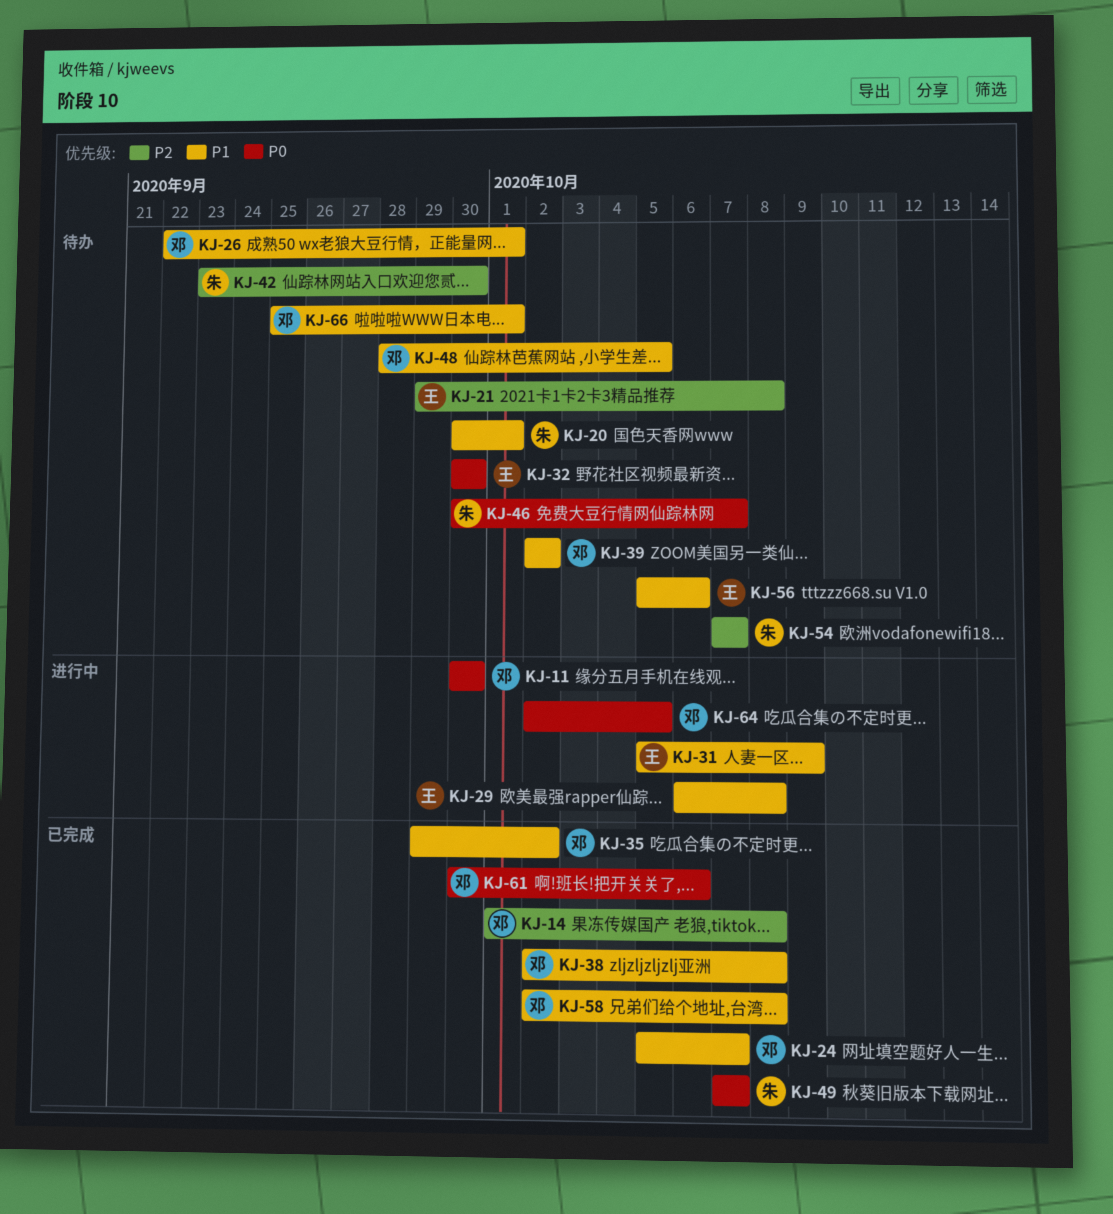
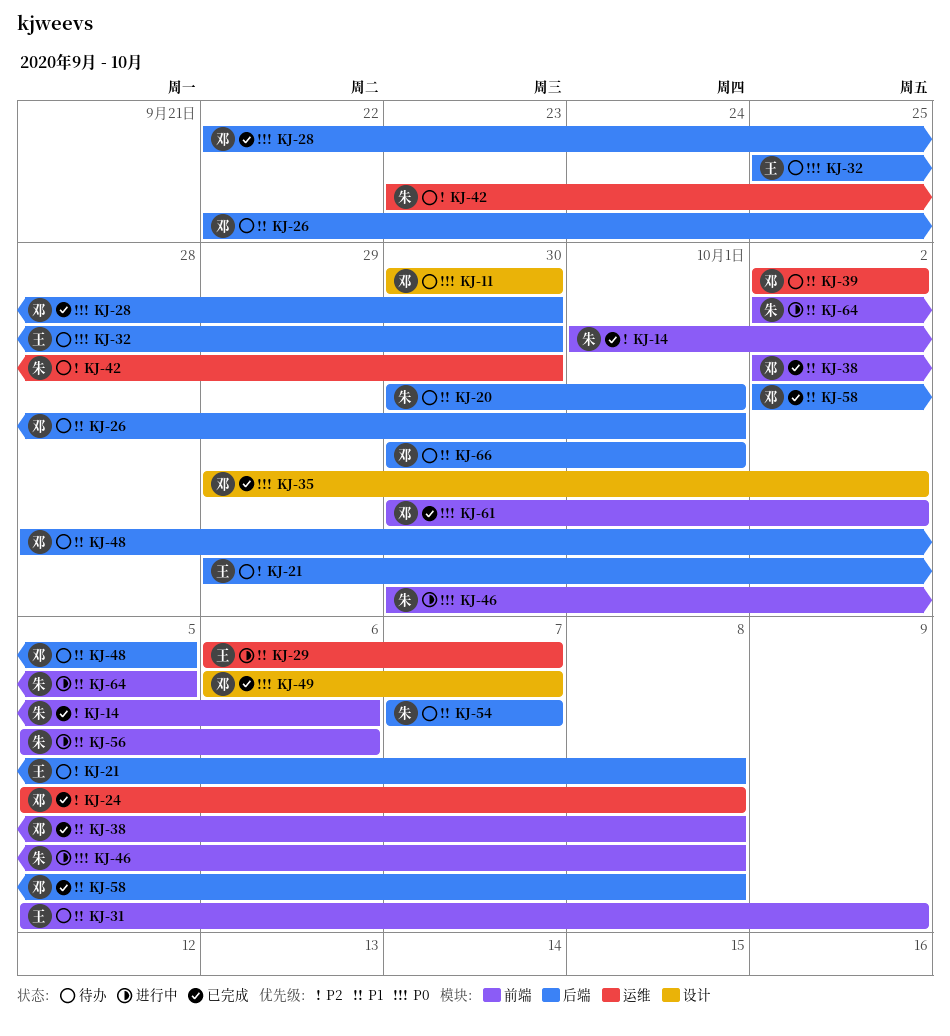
KJ-11, status: 进行中 -> 待办
KJ-14, owner: 邓 -> 朱
KJ-14, due: Oct 8 -> Oct 6
KJ-24, priority: P1 -> P2
KJ-24, due: Oct 7 -> Oct 8
KJ-28: none -> present
KJ-29, due: Oct 8 -> Oct 7
KJ-31, status: 进行中 -> 待办
KJ-32, start: Sep 30 -> Sep 25
KJ-35, priority: P1 -> P0
KJ-46, status: 待办 -> 进行中
KJ-46, due: Oct 7 -> Oct 8
KJ-49, owner: 朱 -> 邓
KJ-49, start: Oct 7 -> Oct 6
KJ-54, priority: P2 -> P1
KJ-56, status: 待办 -> 进行中
KJ-56, owner: 王 -> 朱
KJ-61, due: Oct 6 -> Oct 2
KJ-64, owner: 邓 -> 朱
KJ-64, priority: P0 -> P1
KJ-66, start: Sep 25 -> Sep 30

